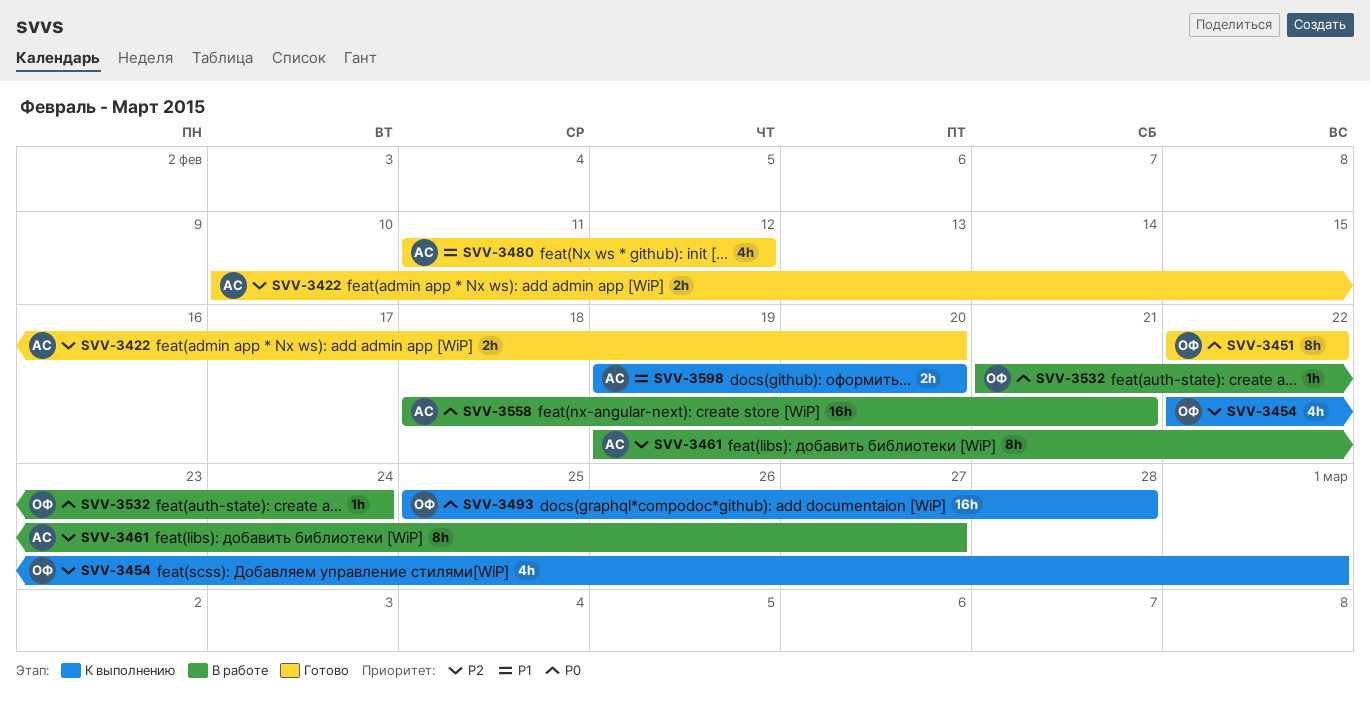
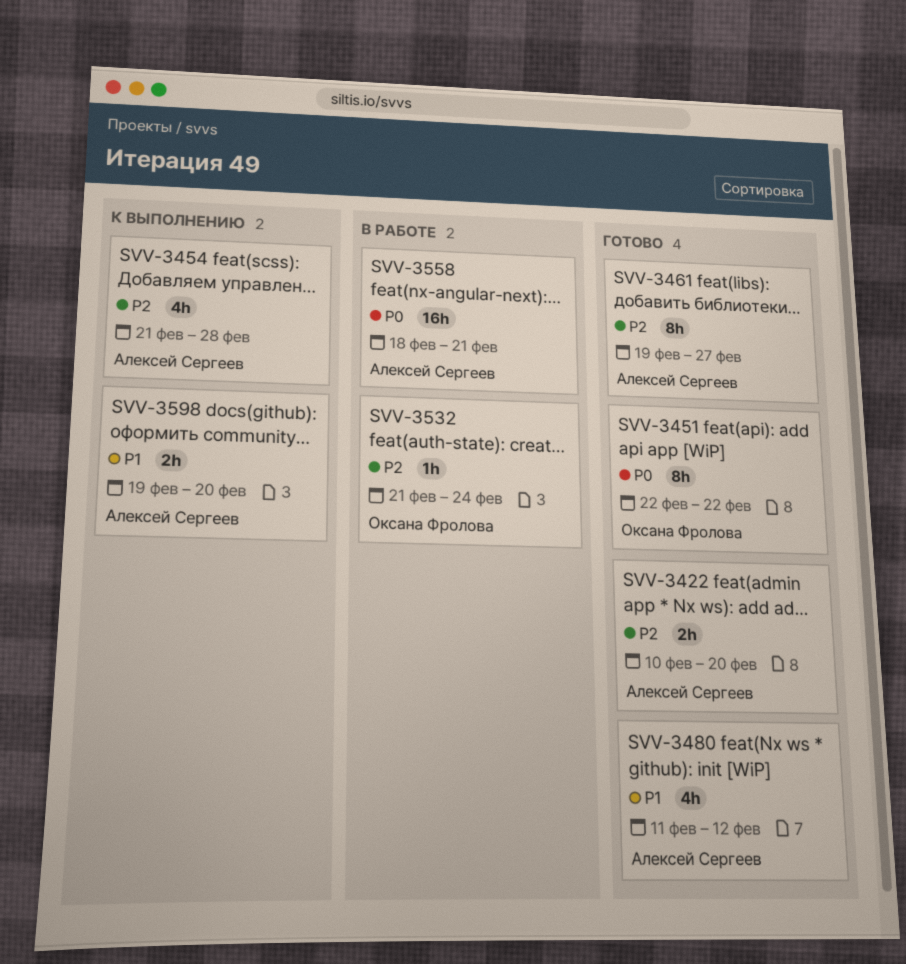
SVV-3454, owner: Оксана Фролова -> Алексей Сергеев
SVV-3454, start: Feb 22 -> Feb 21
SVV-3454, due: Mar 1 -> Feb 28
SVV-3461, status: В работе -> Готово
SVV-3493: present -> none
SVV-3532, priority: P0 -> P2

